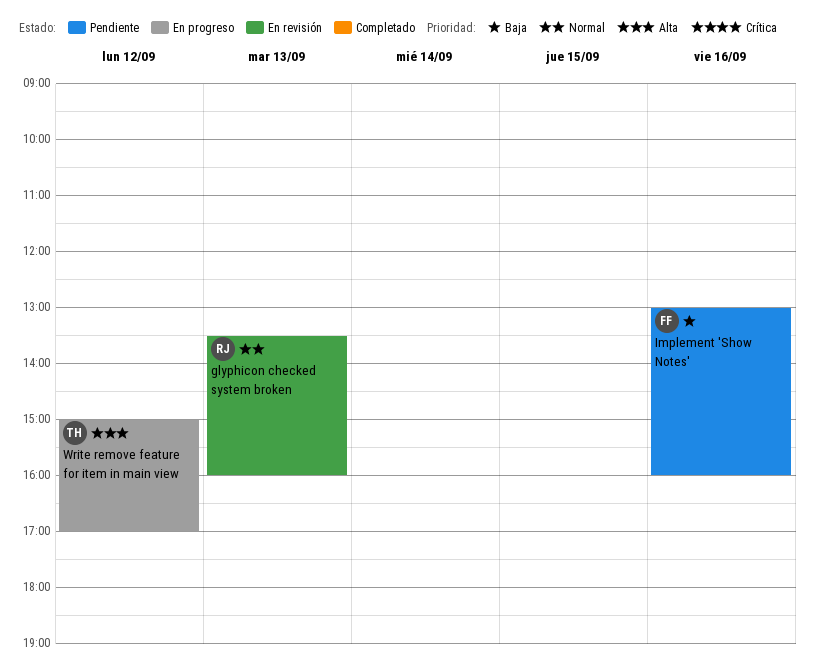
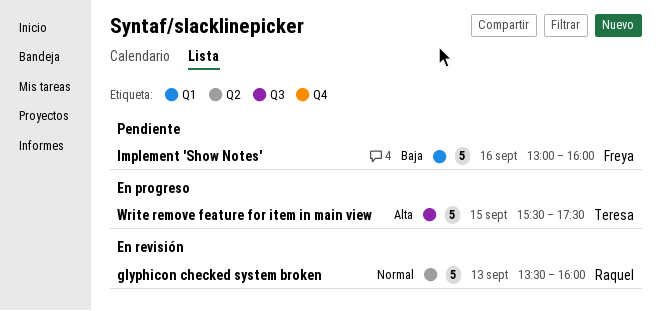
Write remove feature for item in main view, day: Sep 12 -> Sep 15
Write remove feature for item in main view, begins: 15:00 -> 15:30
Write remove feature for item in main view, ends: 17:00 -> 17:30

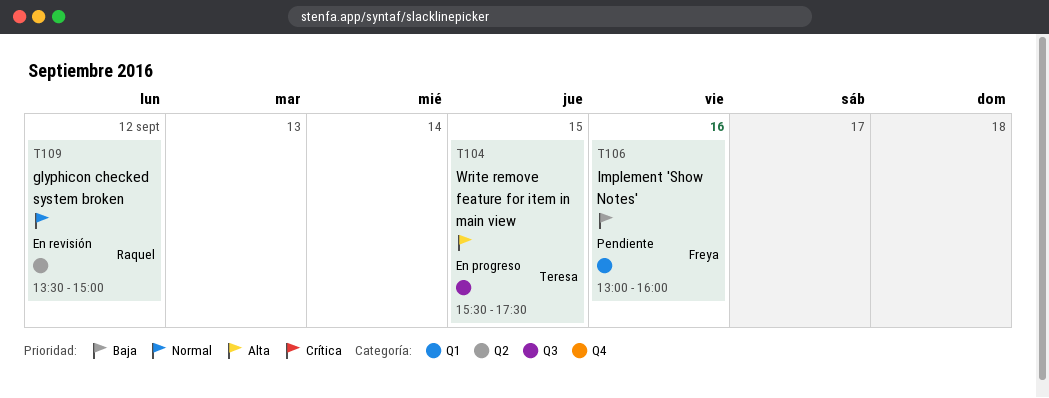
glyphicon checked system broken, day: Sep 13 -> Sep 12
glyphicon checked system broken, ends: 16:00 -> 15:00

